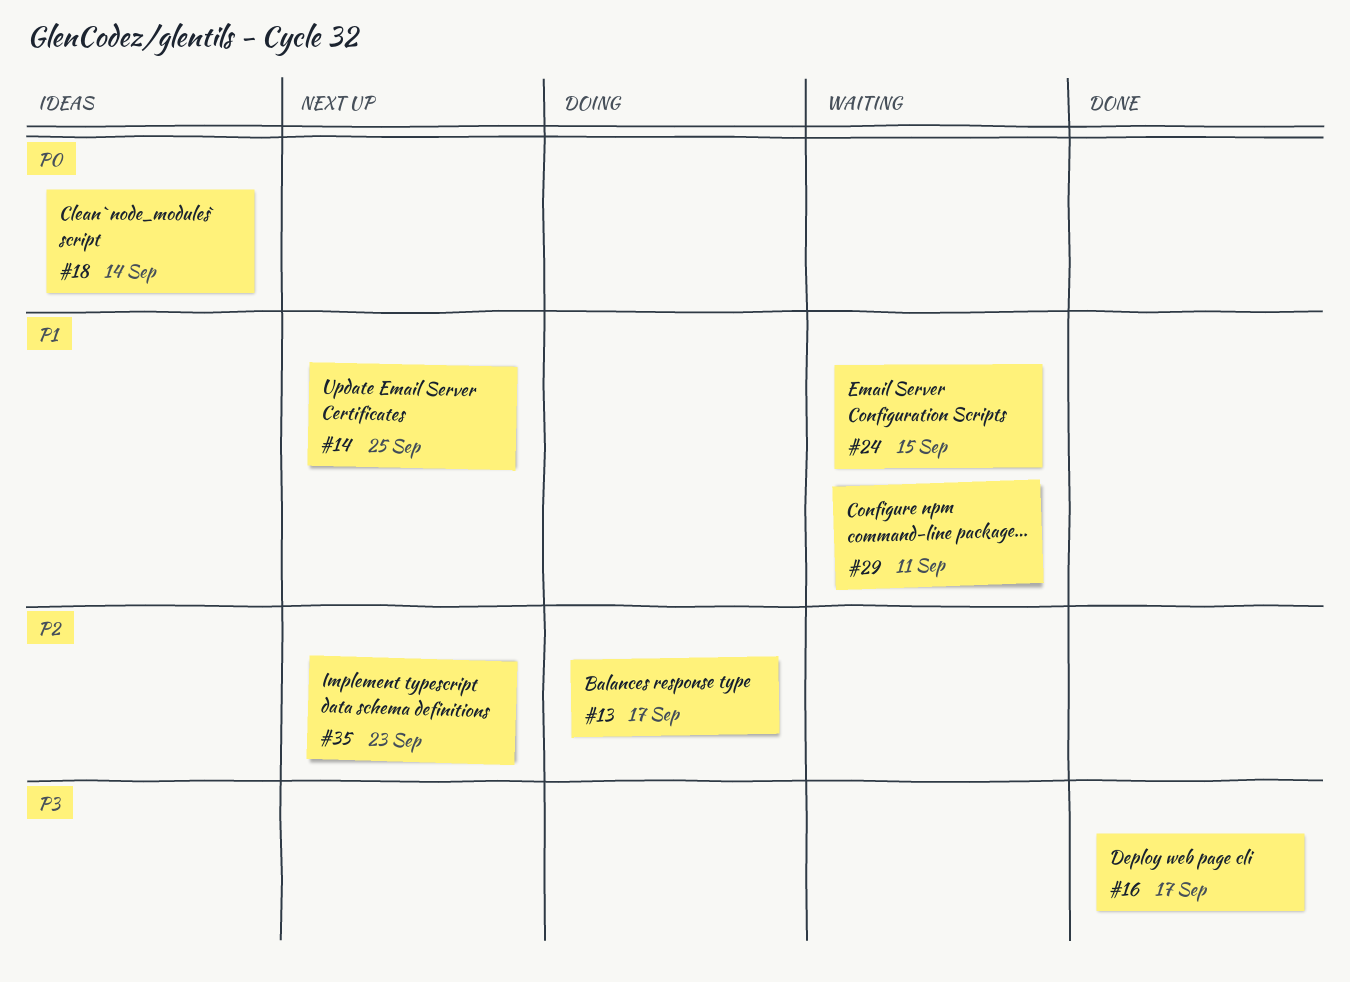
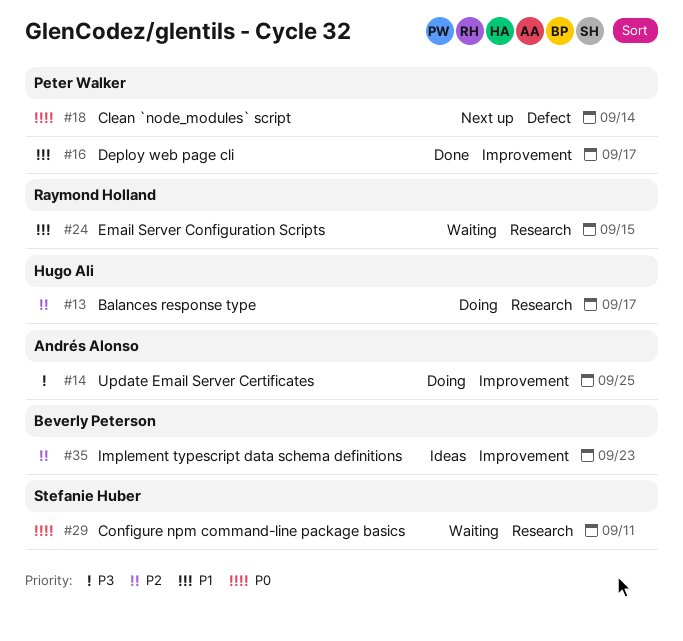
#14, status: Next up -> Doing
#14, priority: P1 -> P3
#16, priority: P3 -> P1
#18, status: Ideas -> Next up
#29, priority: P1 -> P0
#35, status: Next up -> Ideas

